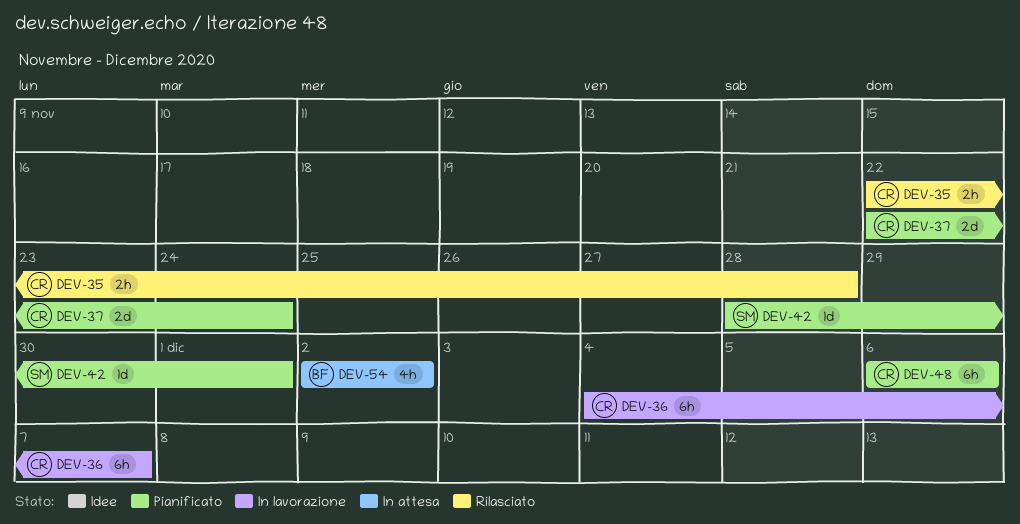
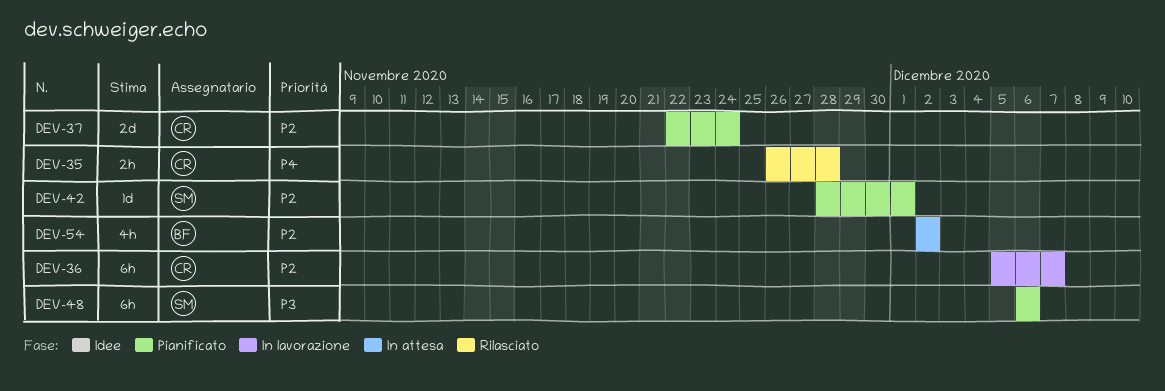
DEV-35, start: Nov 22 -> Nov 26
DEV-36, start: Dec 4 -> Dec 5
DEV-48, owner: CR -> SM

